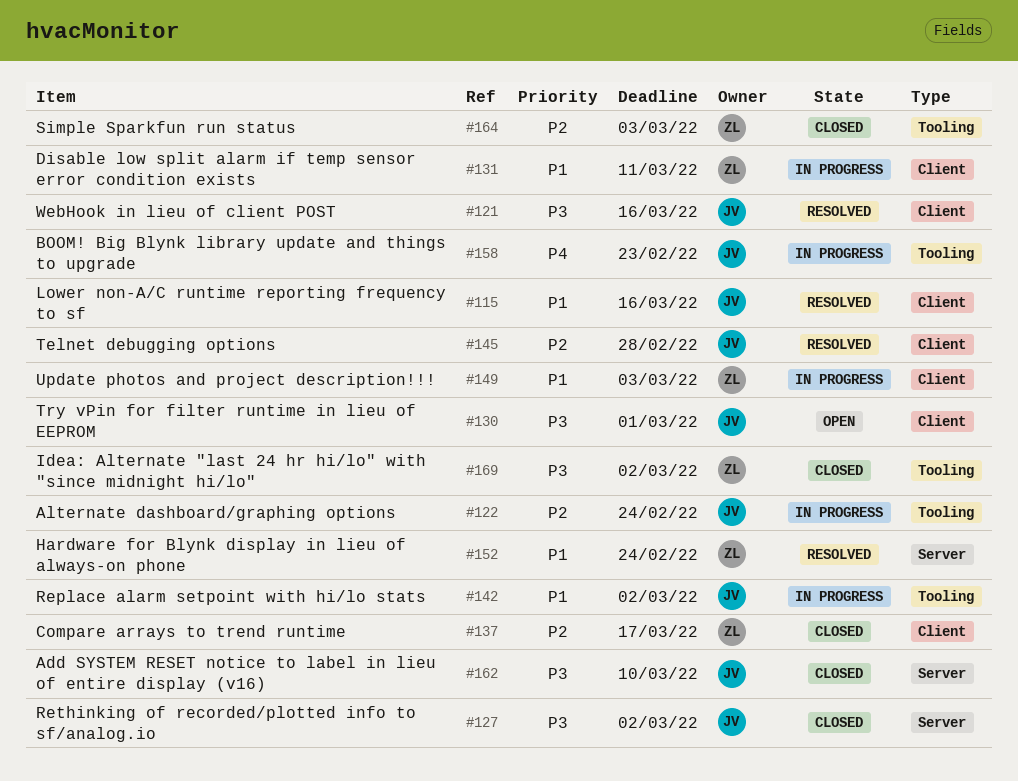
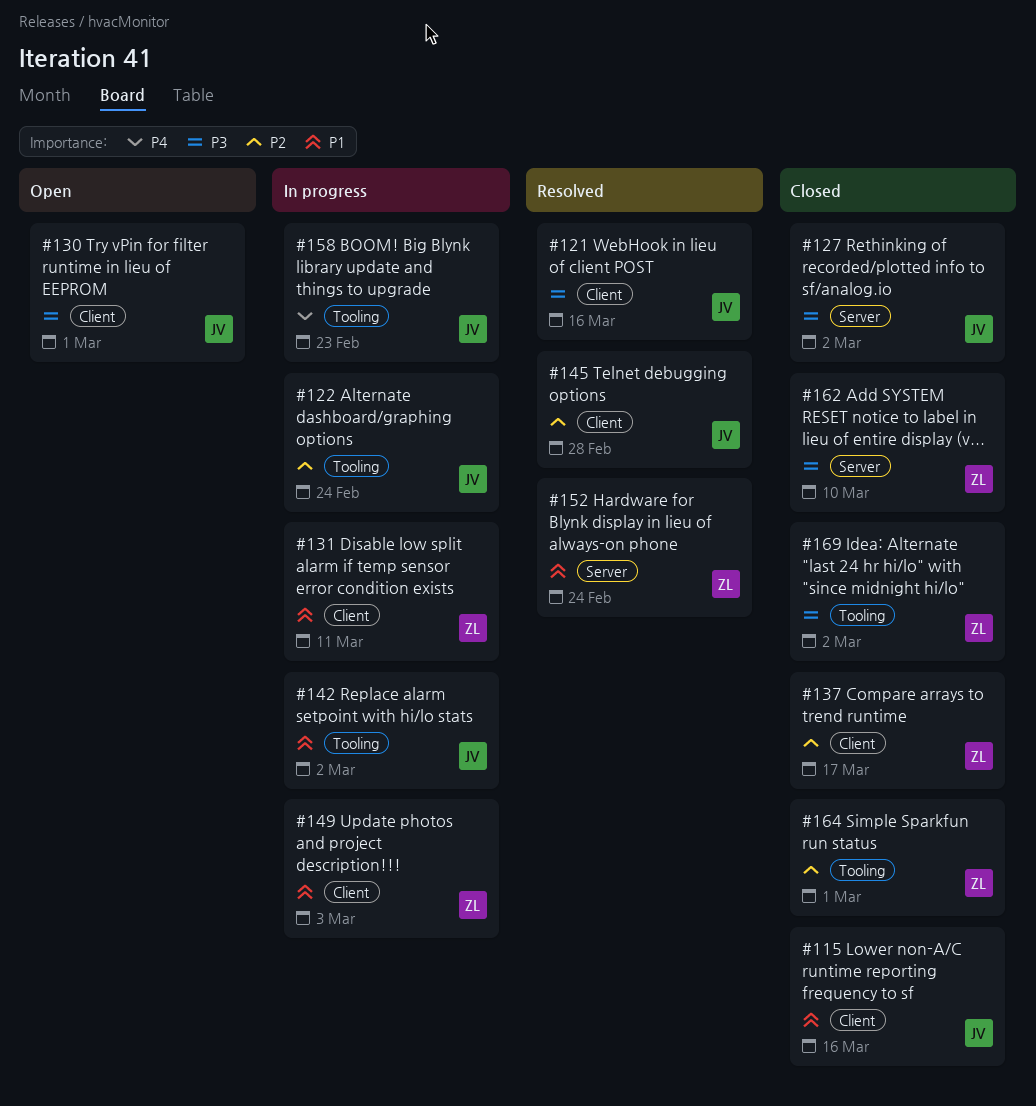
#115, status: Resolved -> Closed
#162, owner: JV -> ZL
#164, due: Mar 3 -> Mar 1

